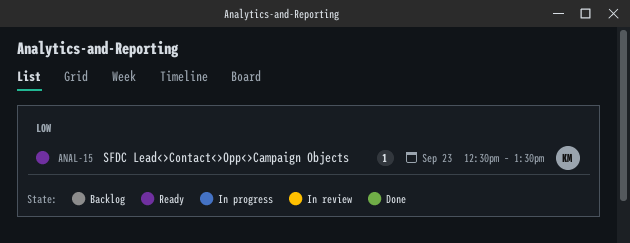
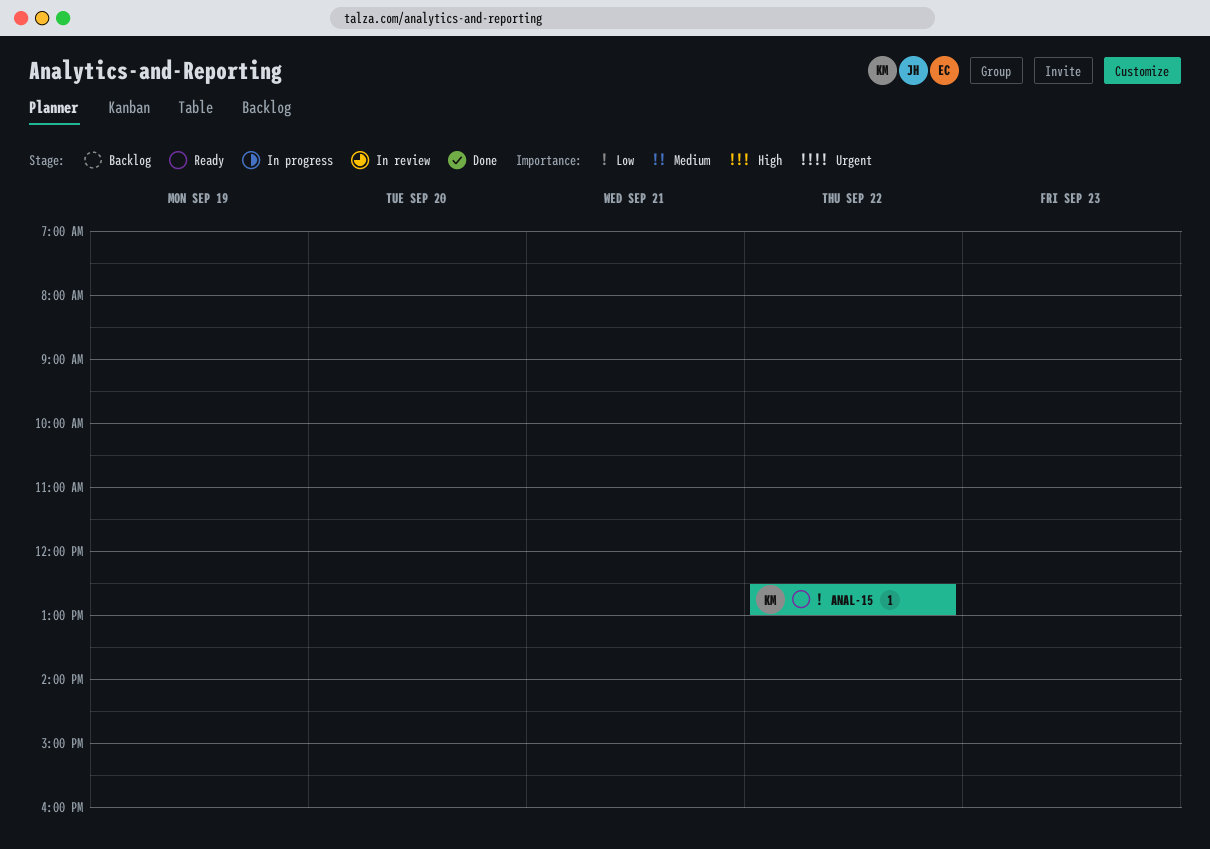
ANAL-15, day: Sep 23 -> Sep 22
ANAL-15, ends: 13:30 -> 13:00

